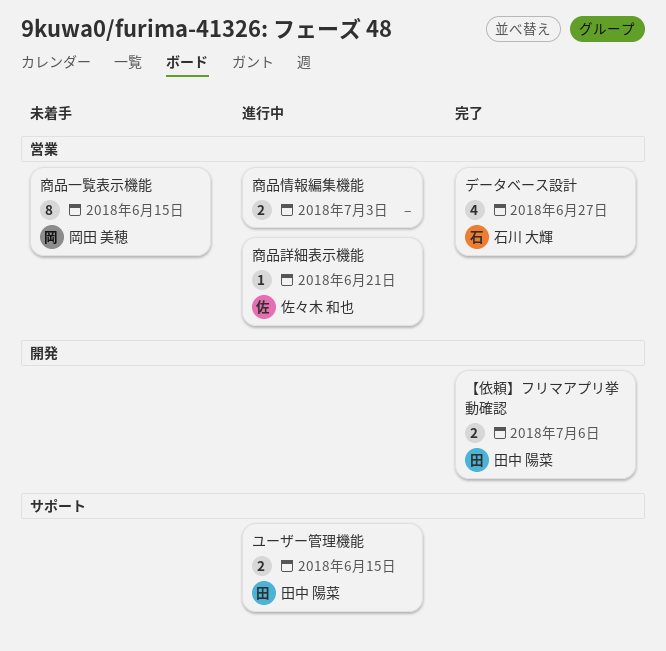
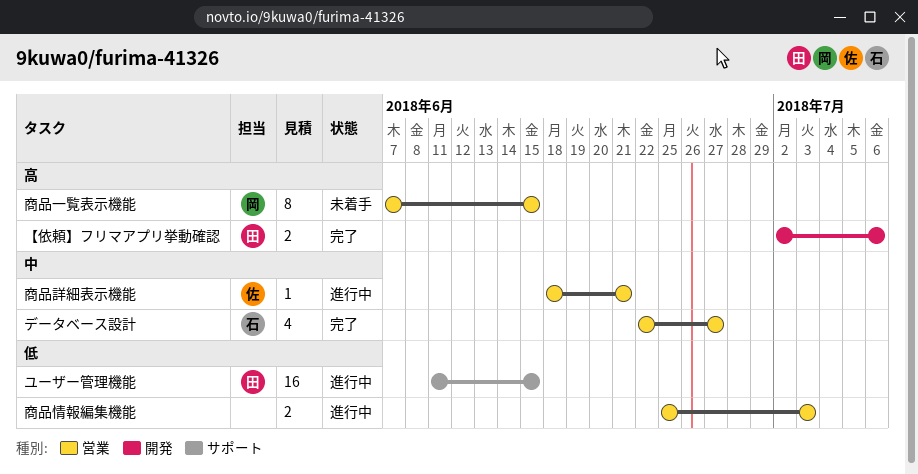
ユーザー管理機能, estimate: 2 -> 16

